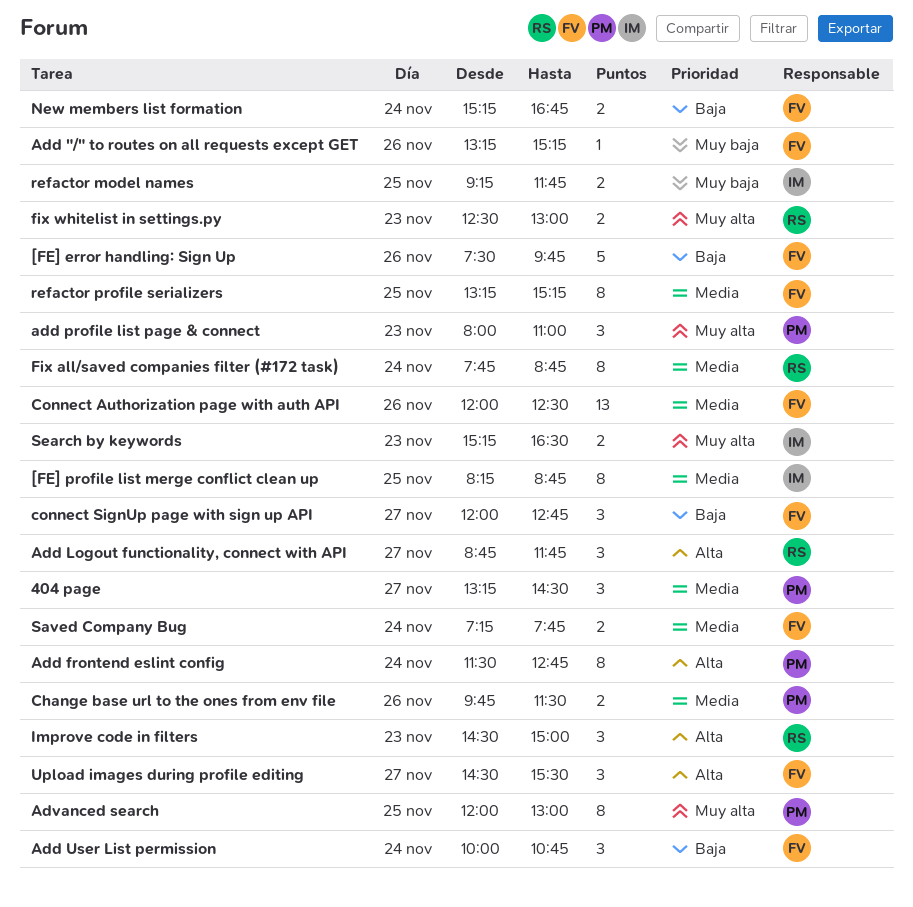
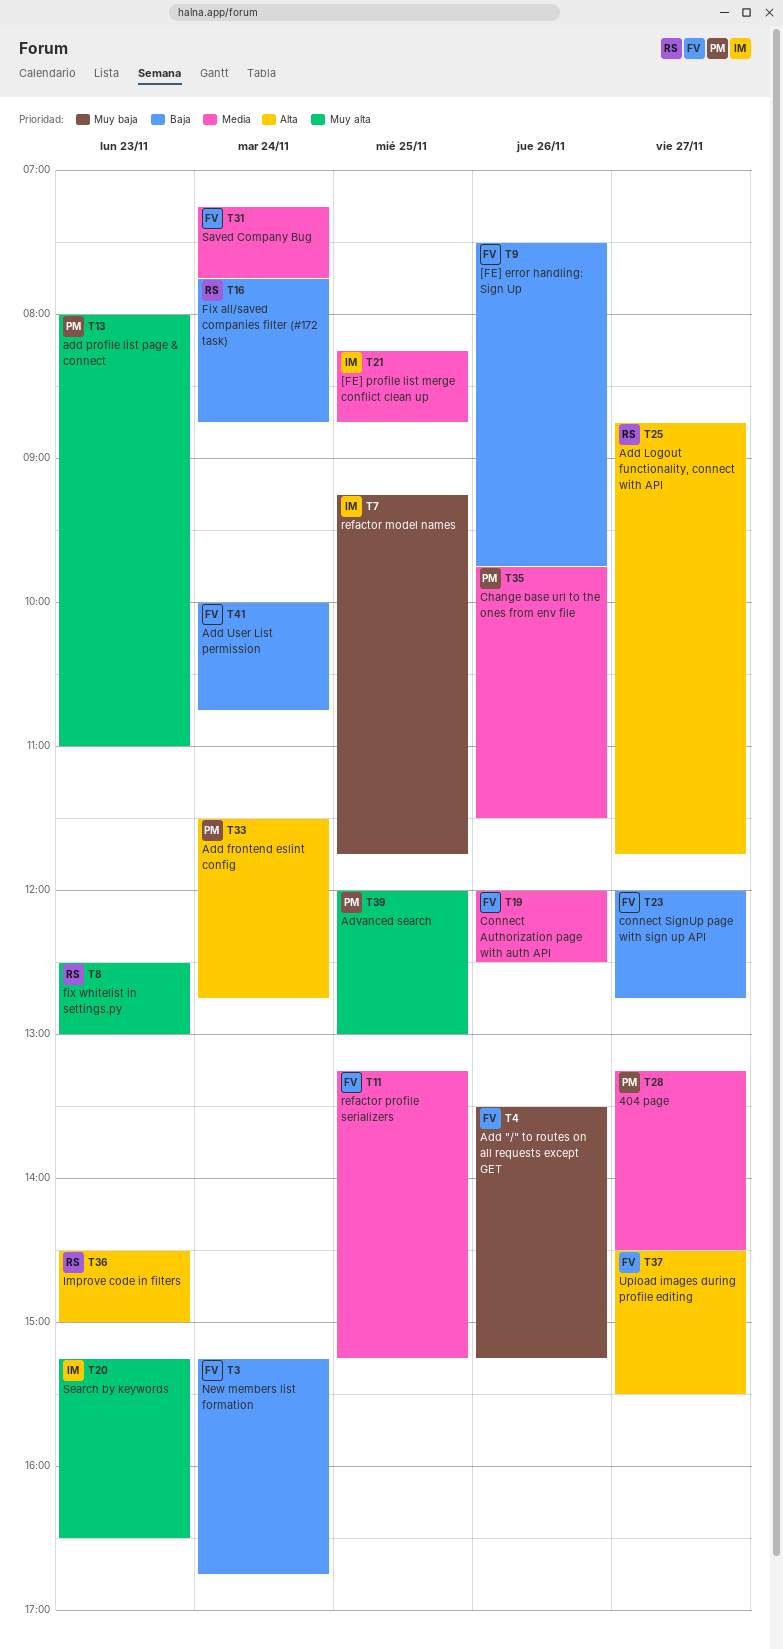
Add "/" to routes on all requests except GET, begins: 13:15 -> 13:30
Fix all/saved companies filter (#172 task), priority: Media -> Baja

